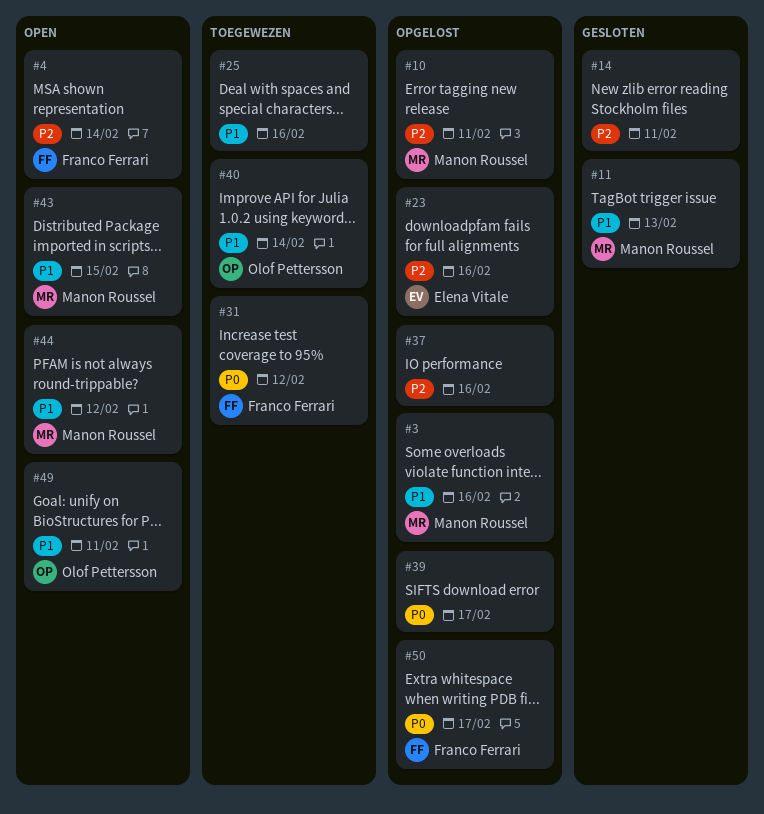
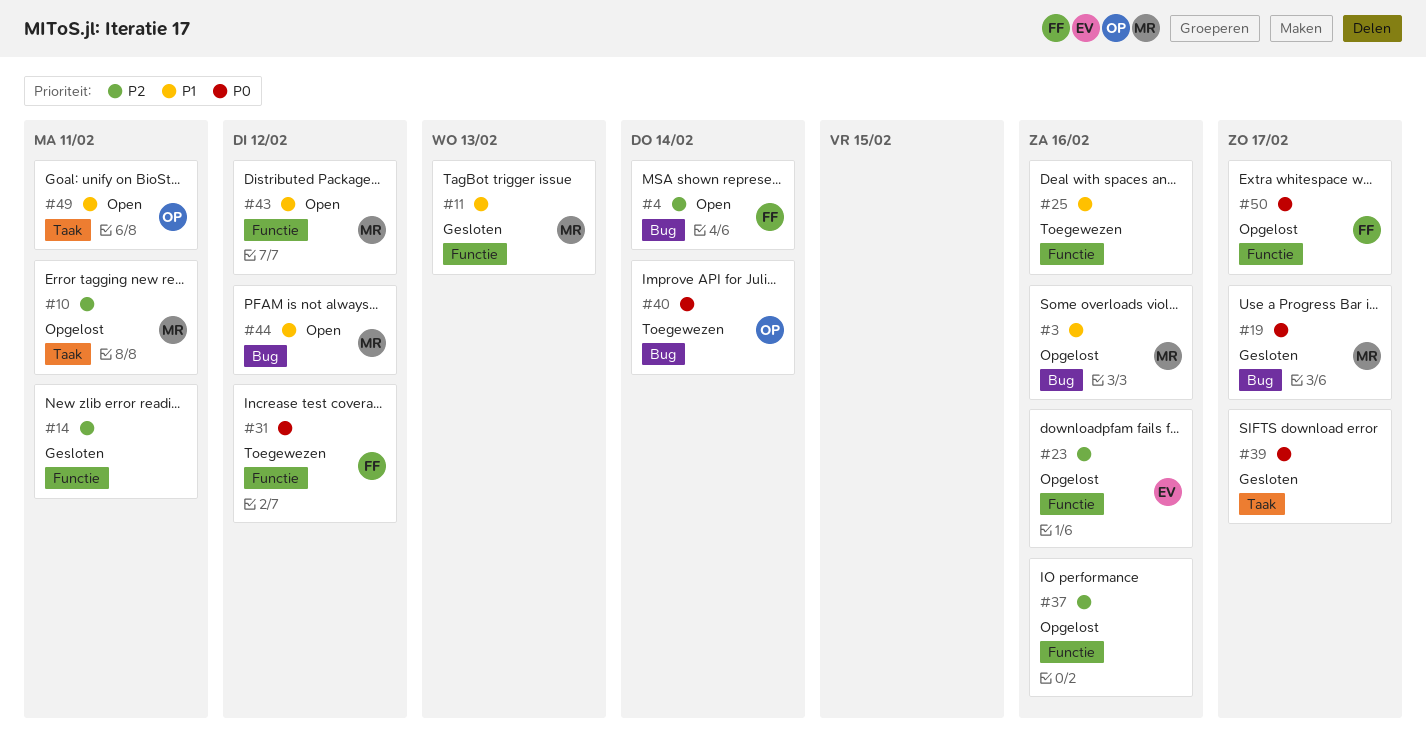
#19: none -> present
#39, status: Opgelost -> Gesloten
#40, priority: P1 -> P0
#43, due: Feb 15 -> Feb 12

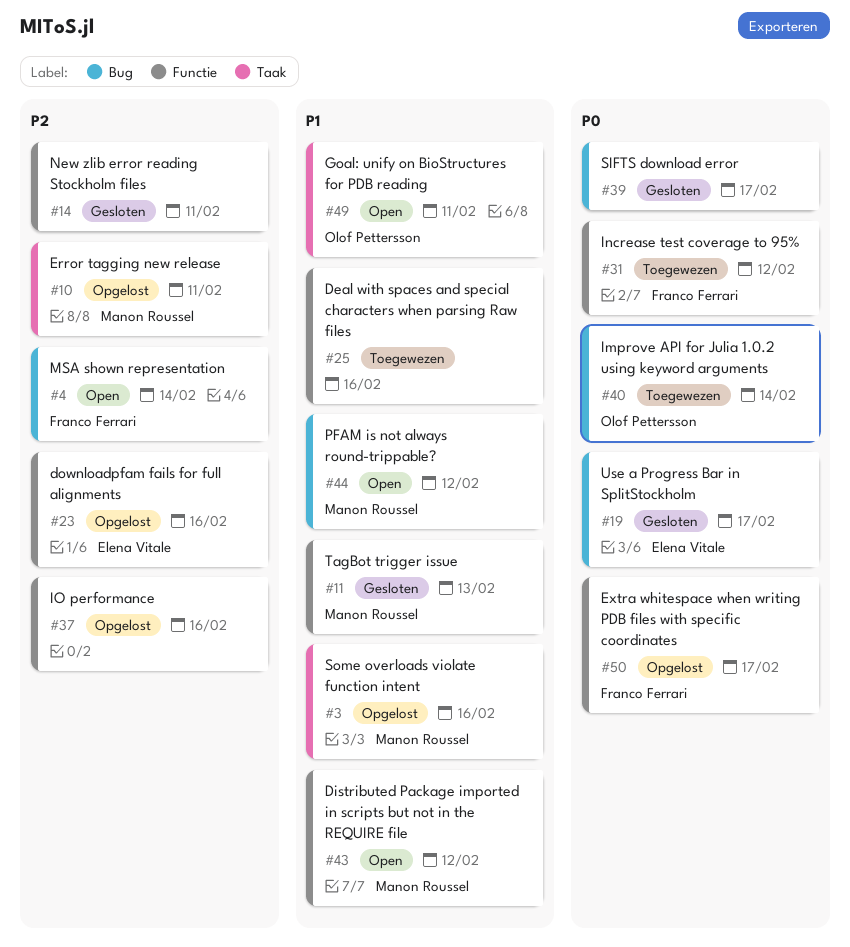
#3, label: Bug -> Taak
#19, owner: Manon Roussel -> Elena Vitale
#39, label: Taak -> Bug

